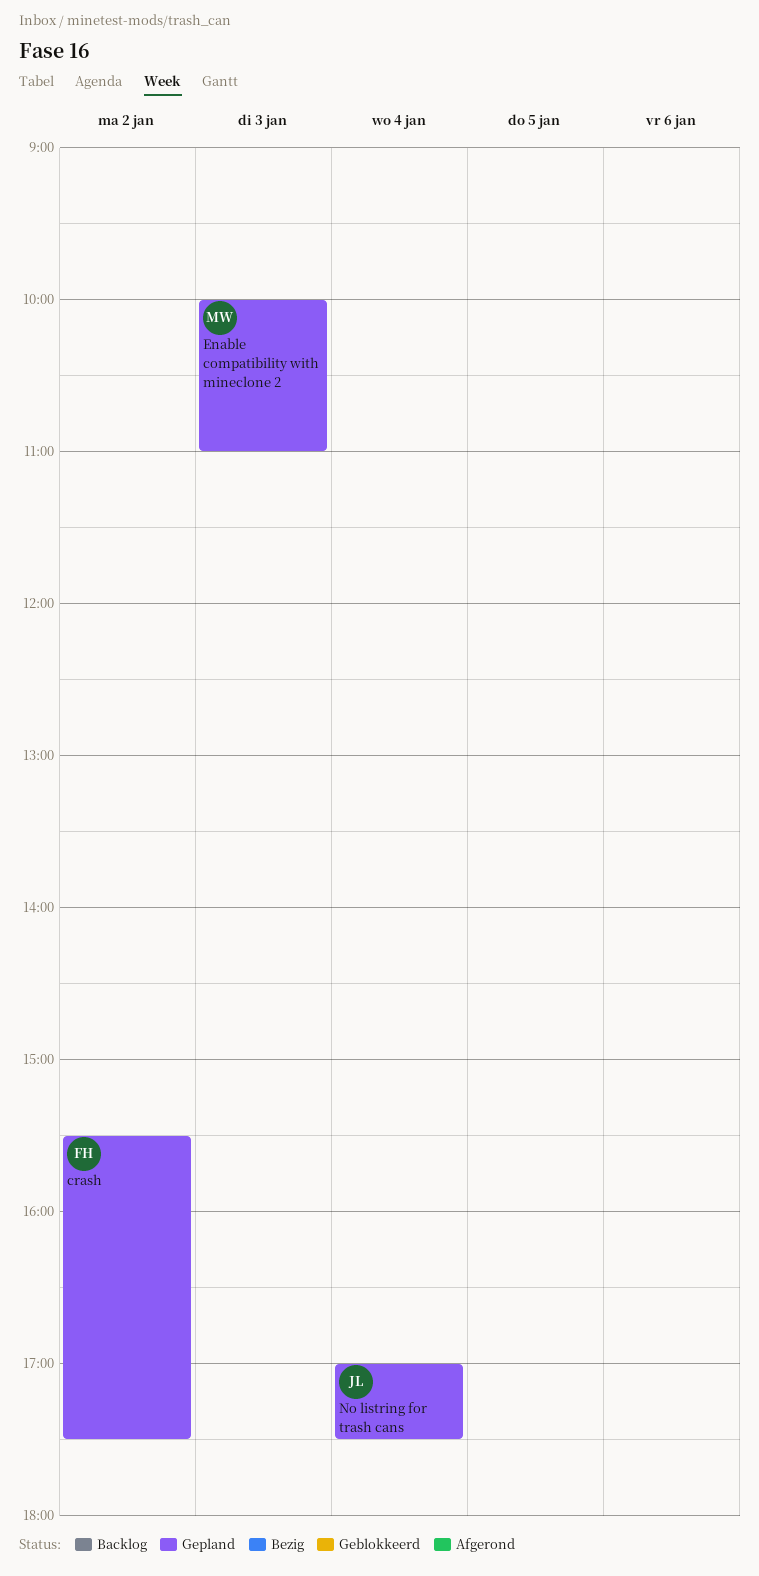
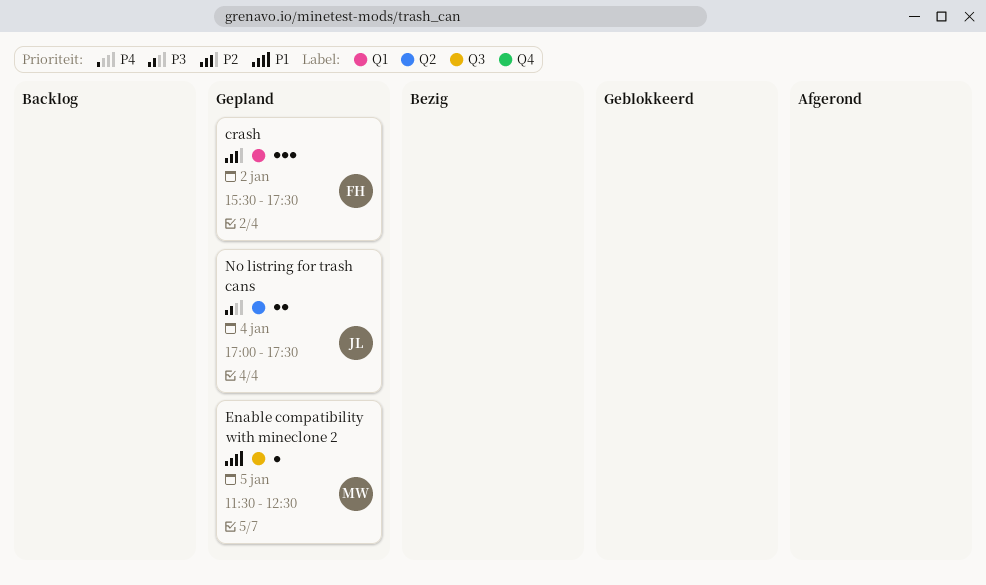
Enable compatibility with mineclone 2, day: Jan 3 -> Jan 5
Enable compatibility with mineclone 2, begins: 10:00 -> 11:30
Enable compatibility with mineclone 2, ends: 11:00 -> 12:30

